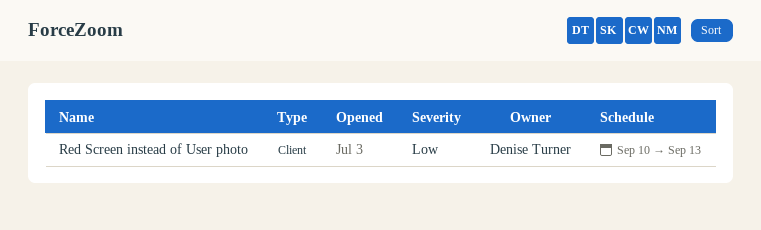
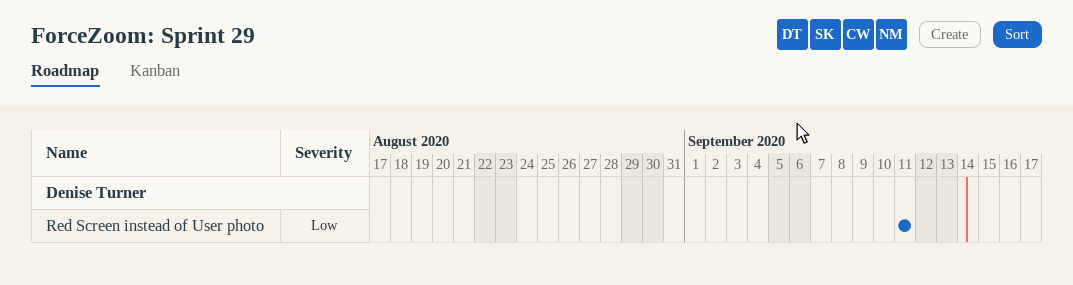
Red Screen instead of User photo, start: Sep 10 -> Sep 11
Red Screen instead of User photo, due: Sep 13 -> Sep 11

